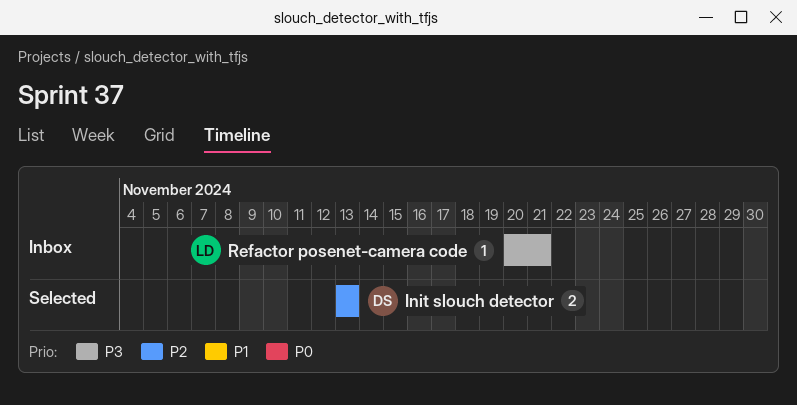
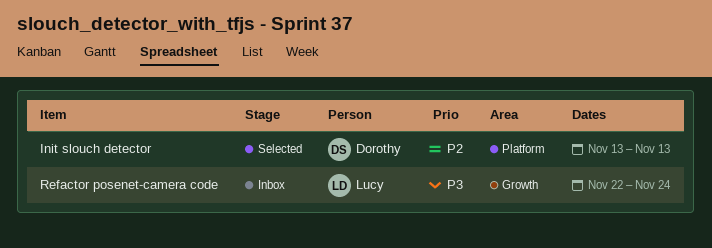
Refactor posenet-camera code, start: Nov 20 -> Nov 22
Refactor posenet-camera code, due: Nov 21 -> Nov 24

